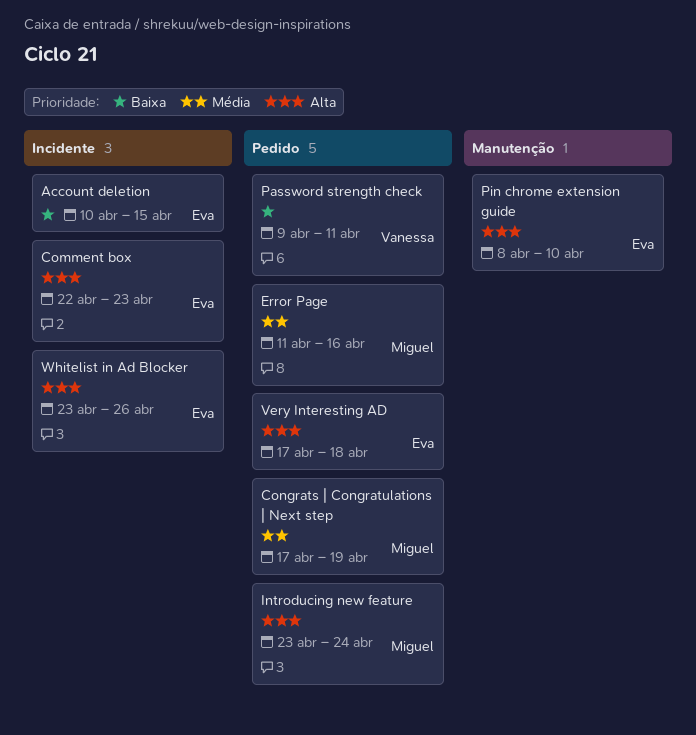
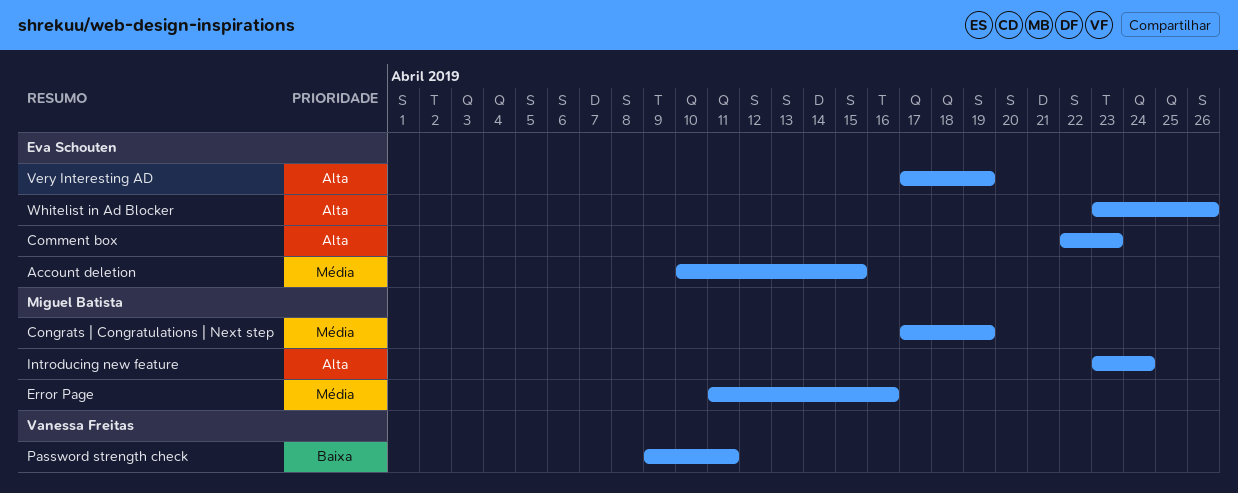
Account deletion, priority: Baixa -> Média
Pin chrome extension guide: present -> none
Very Interesting AD, due: Apr 18 -> Apr 19

